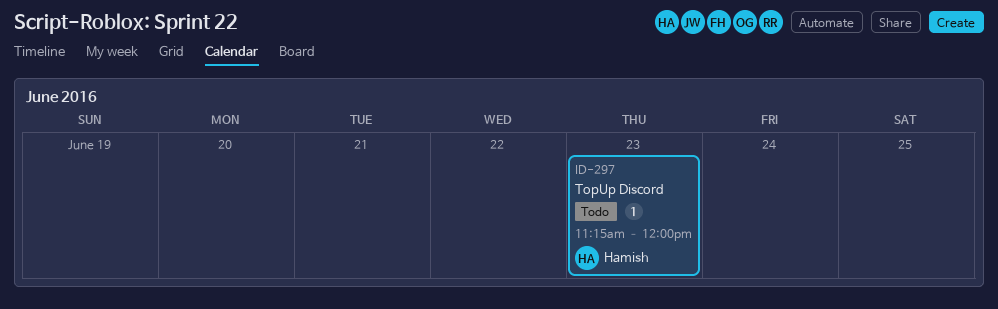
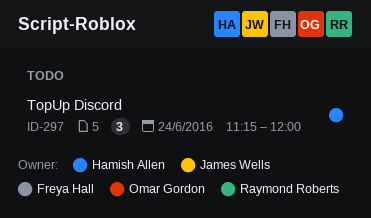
ID-297, estimate: 1 -> 3
ID-297, day: Jun 23 -> Jun 24

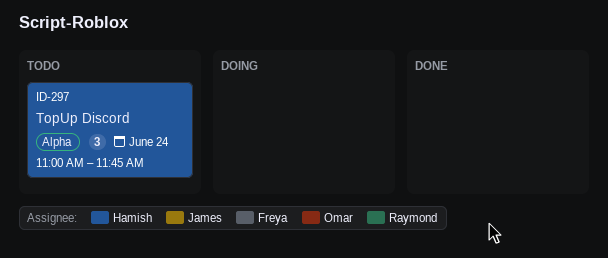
ID-297, begins: 11:15 -> 11:00
ID-297, ends: 12:00 -> 11:45

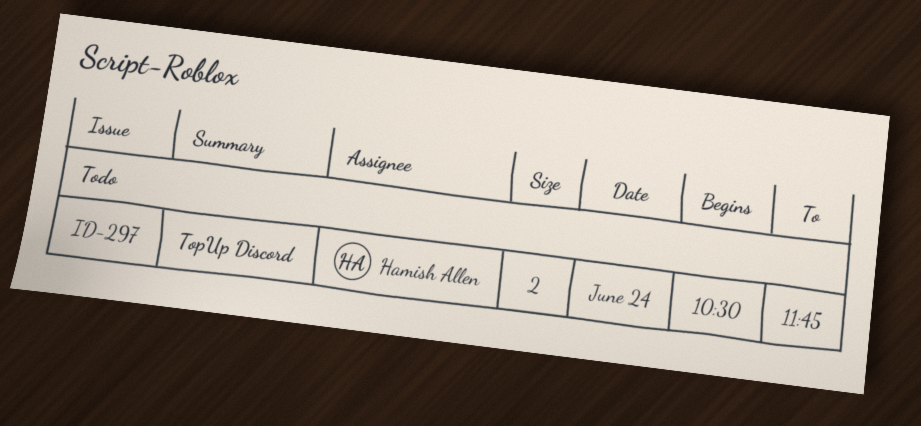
ID-297, estimate: 3 -> 2
ID-297, begins: 11:00 -> 10:30

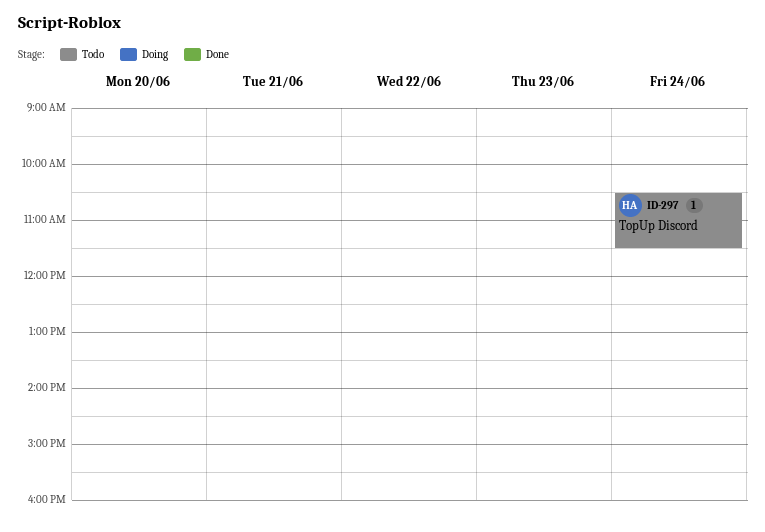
ID-297, estimate: 2 -> 1
ID-297, ends: 11:45 -> 11:30

